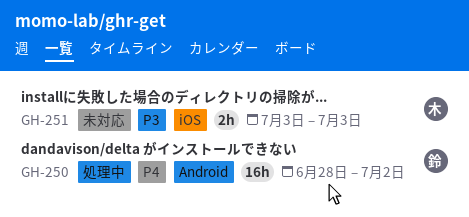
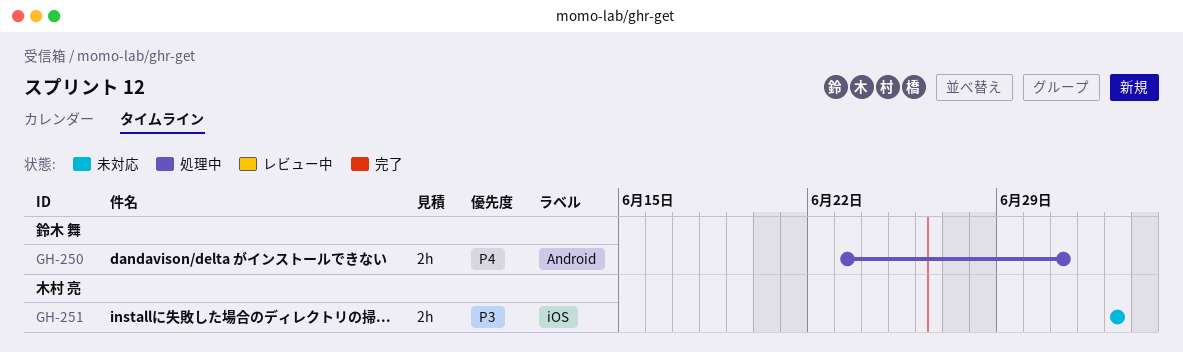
GH-250, estimate: 16h -> 2h
GH-250, start: Jun 28 -> Jun 23
GH-250, due: Jul 2 -> Jul 1

